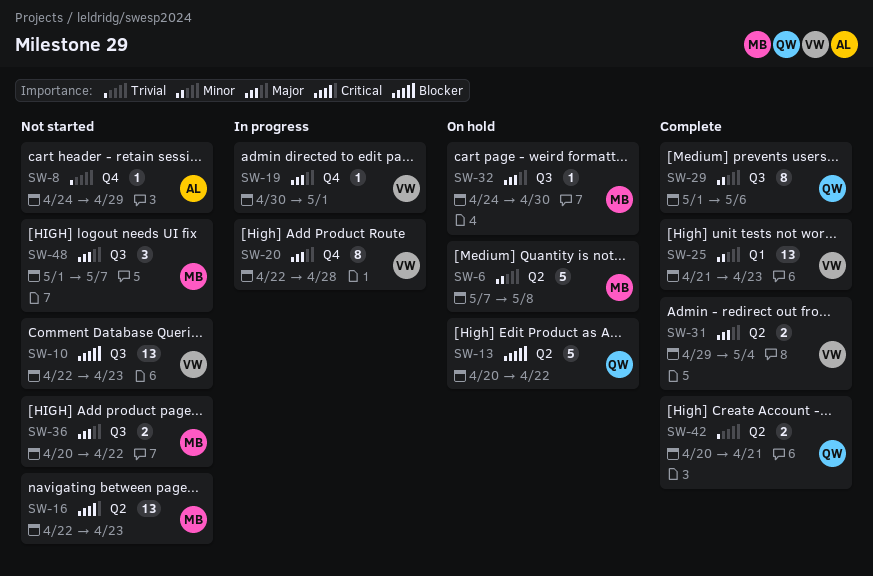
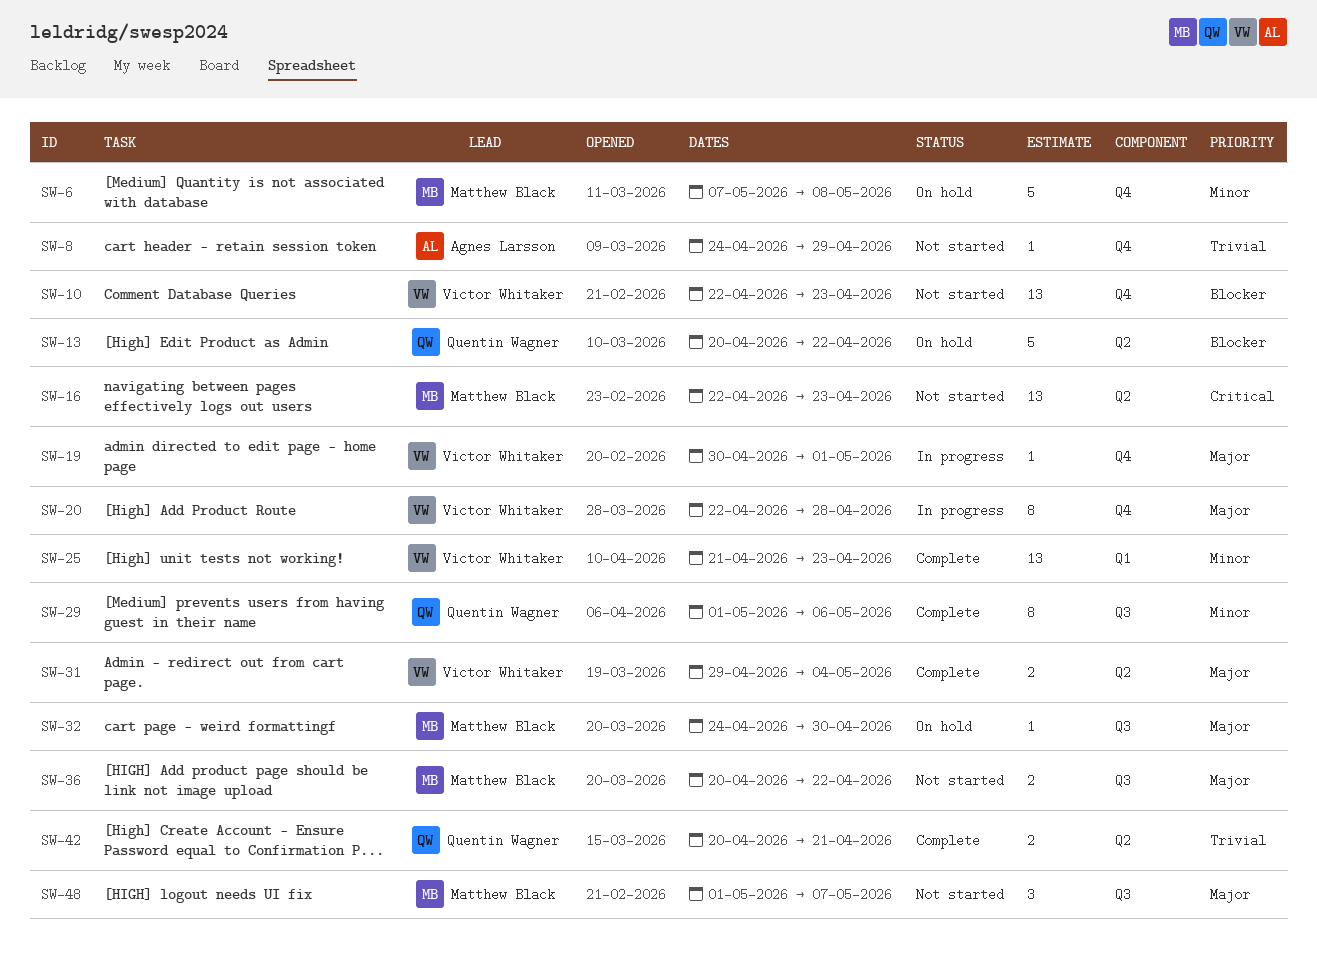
SW-6, label: Q2 -> Q4
SW-10, label: Q3 -> Q4

